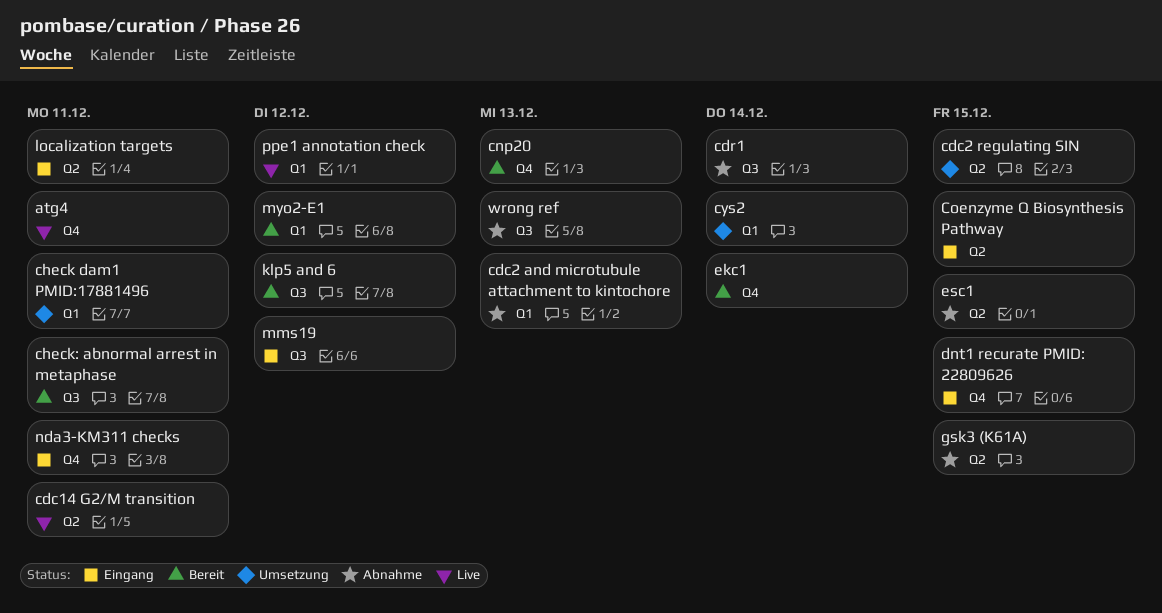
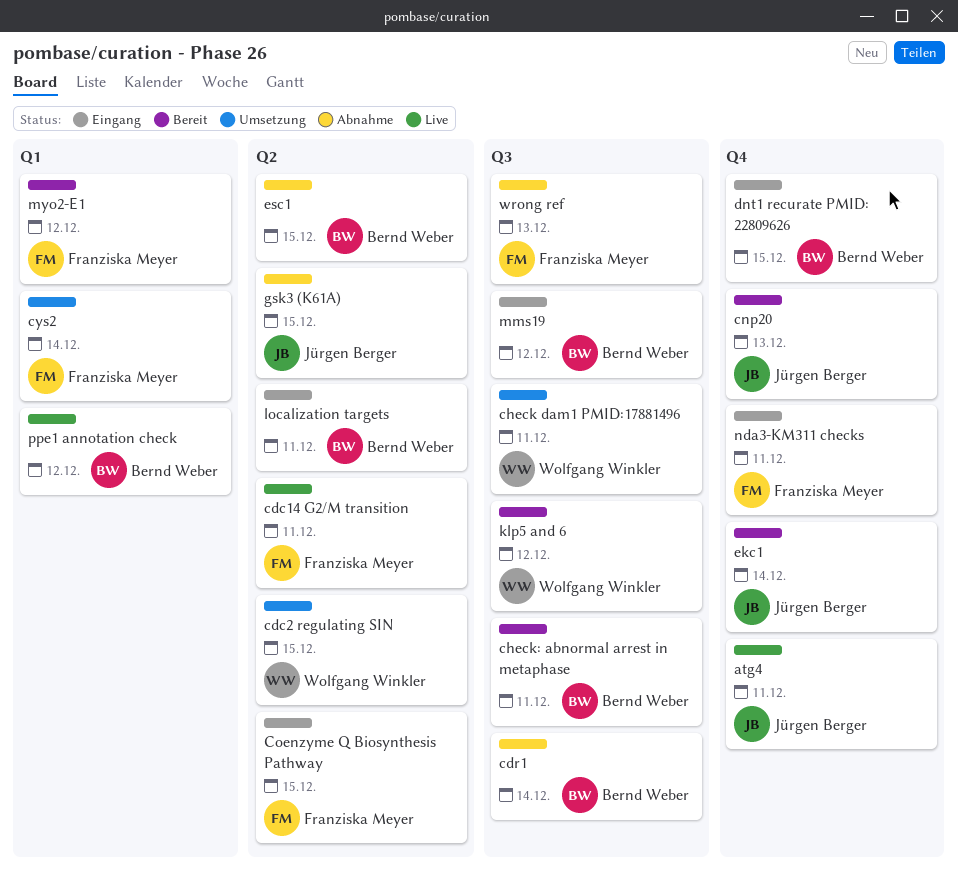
cdc2 and microtubule attachment to kintochore: present -> none
check dam1 PMID:17881496, label: Q1 -> Q3

